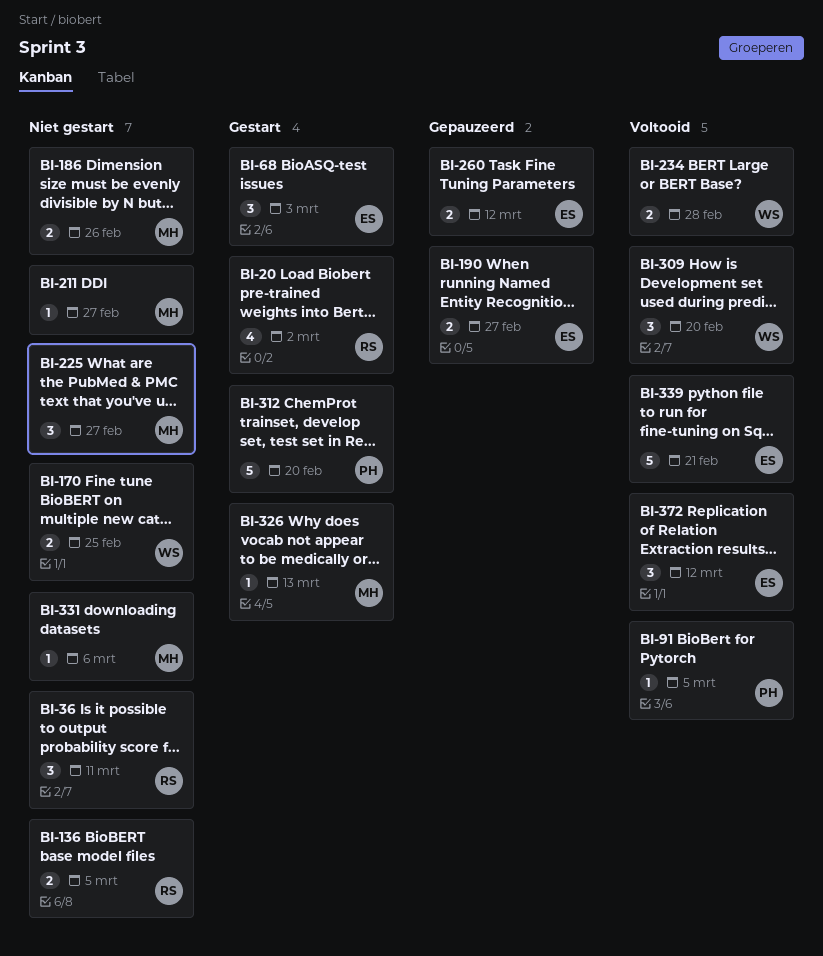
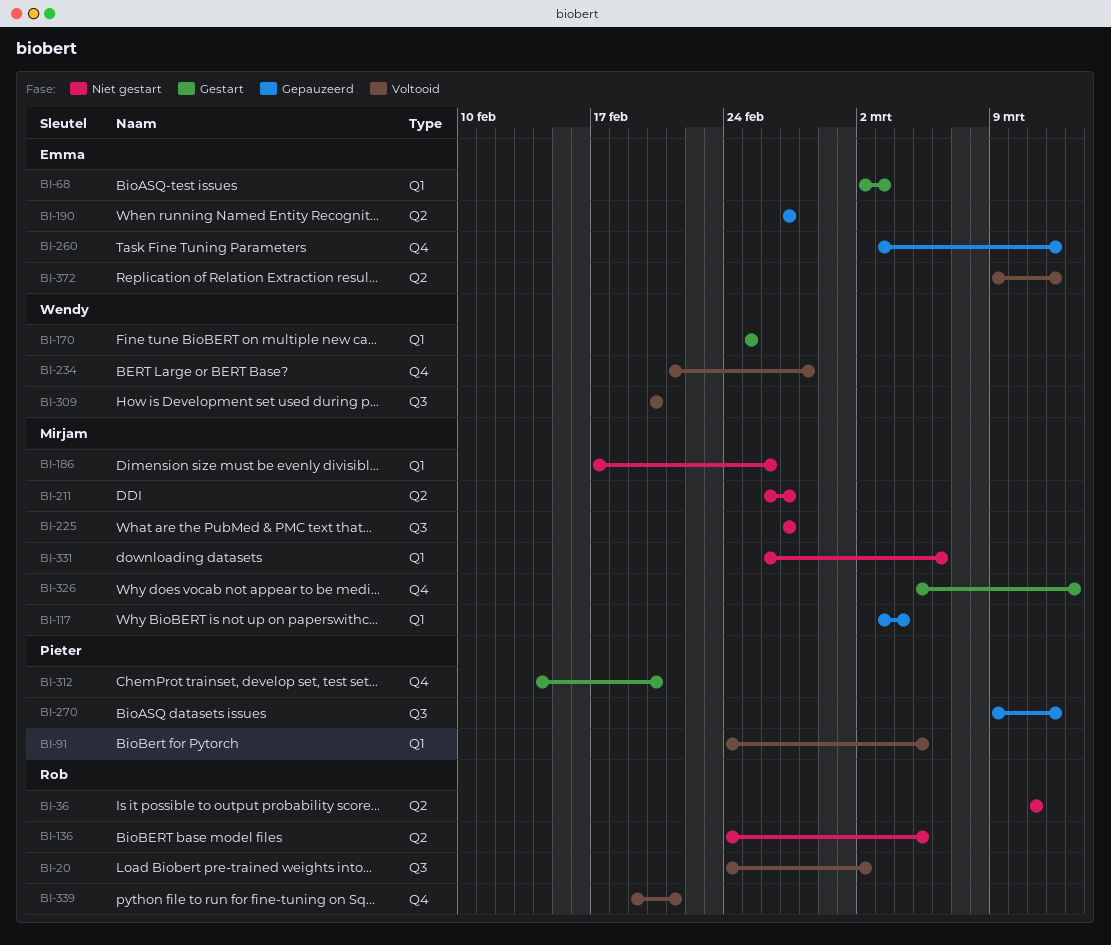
BI-20, status: Gestart -> Voltooid
BI-117: none -> present
BI-170, status: Niet gestart -> Gestart
BI-270: none -> present
BI-339, owner: Emma -> Rob

